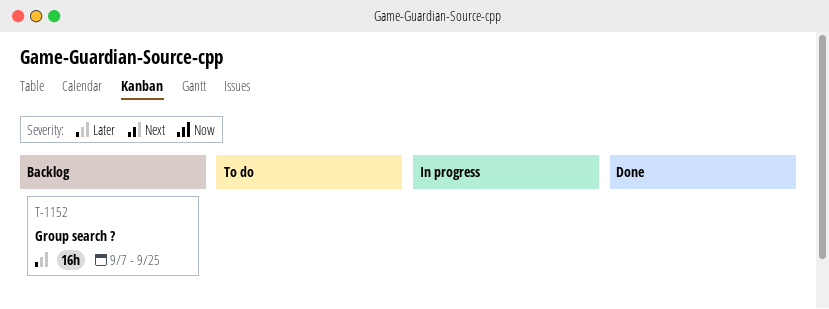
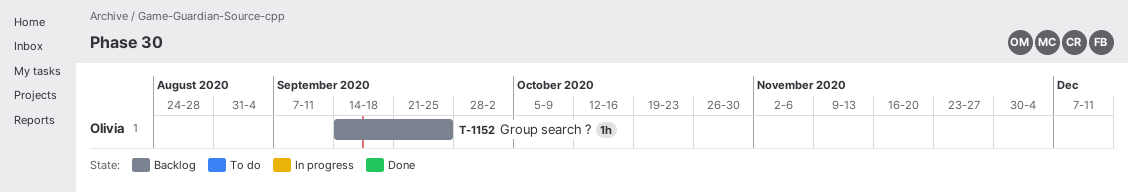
T-1152, estimate: 16h -> 1h
T-1152, start: Sep 7 -> Sep 14

